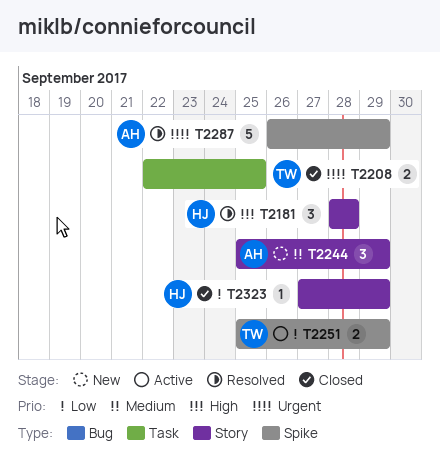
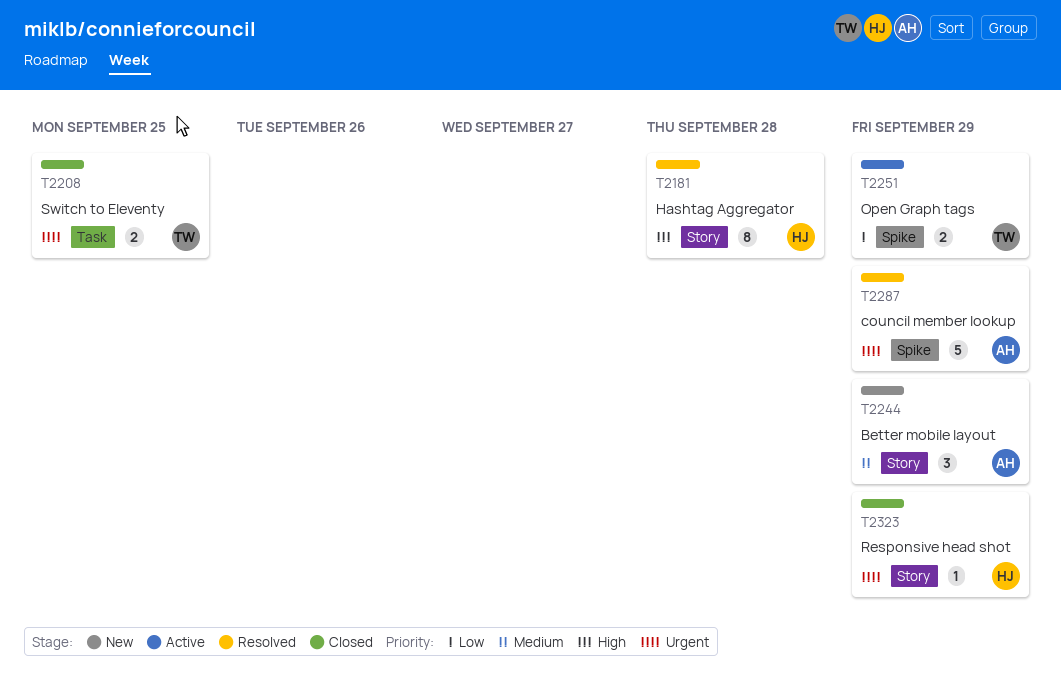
T2181, estimate: 3 -> 8
T2323, priority: Low -> Urgent

